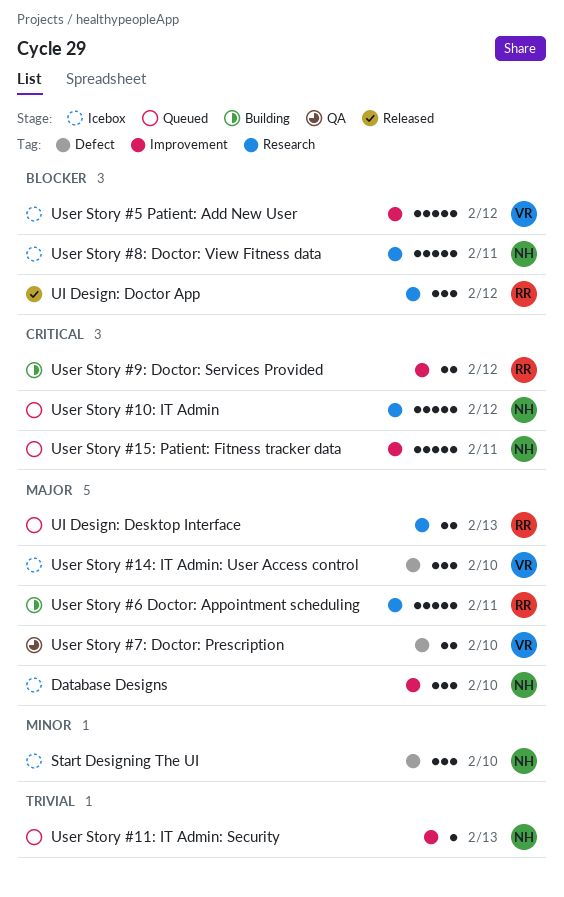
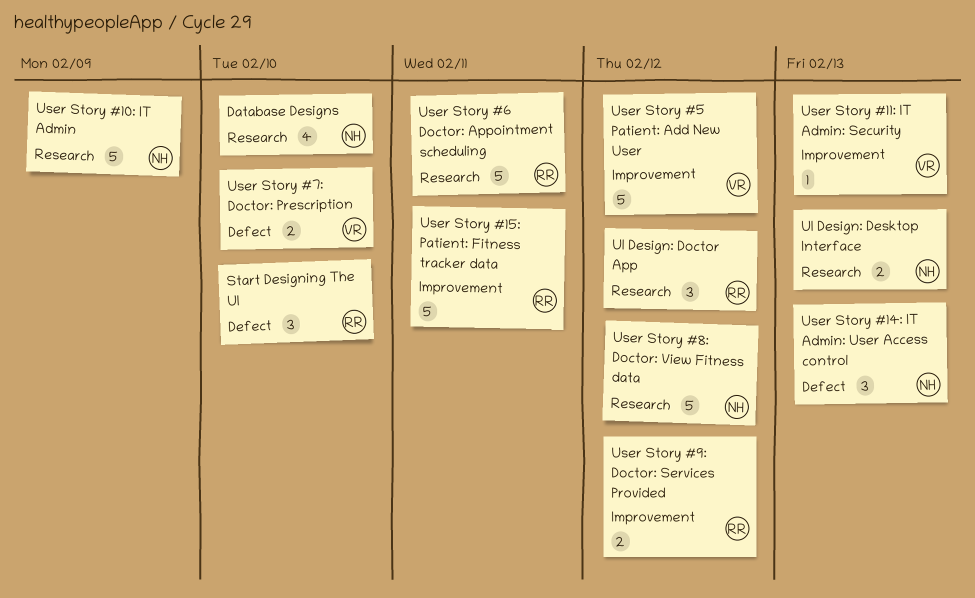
Database Designs, label: Improvement -> Research
Database Designs, estimate: 3 -> 4
Start Designing The UI, owner: NH -> RR
UI Design: Desktop Interface, owner: RR -> NH
User Story #10: IT Admin, due: Feb 12 -> Feb 9
User Story #11: IT Admin: Security, owner: NH -> VR
User Story #14: IT Admin: User Access control, owner: VR -> NH
User Story #14: IT Admin: User Access control, due: Feb 10 -> Feb 13
User Story #15: Patient: Fitness tracker data, owner: NH -> RR
User Story #8: Doctor: View Fitness data, due: Feb 11 -> Feb 12

